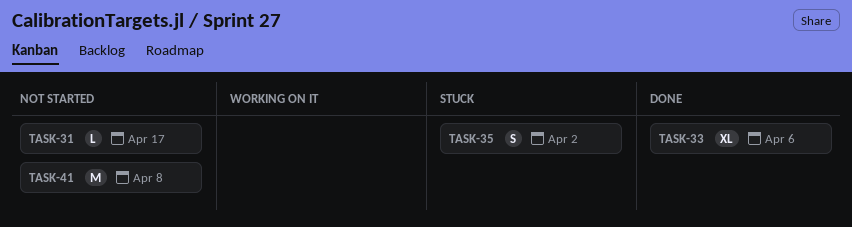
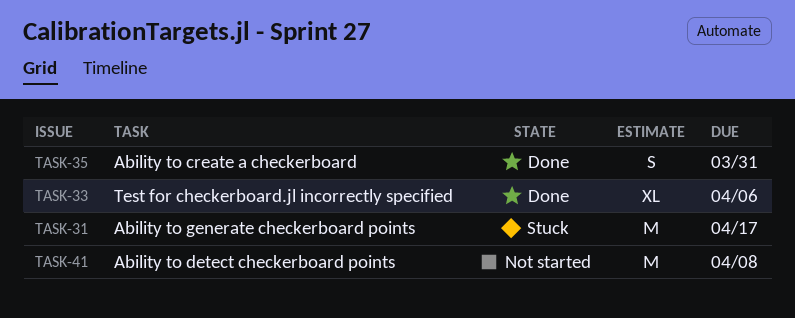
TASK-31, status: Not started -> Stuck
TASK-31, estimate: L -> M
TASK-35, status: Stuck -> Done
TASK-35, due: Apr 2 -> Mar 31

